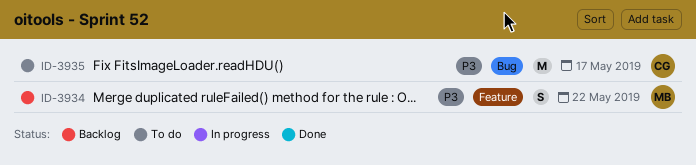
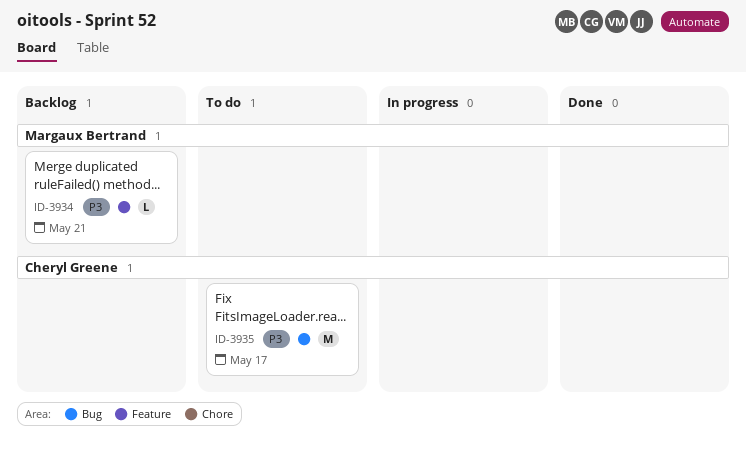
ID-3934, estimate: S -> L
ID-3934, due: May 22 -> May 21

